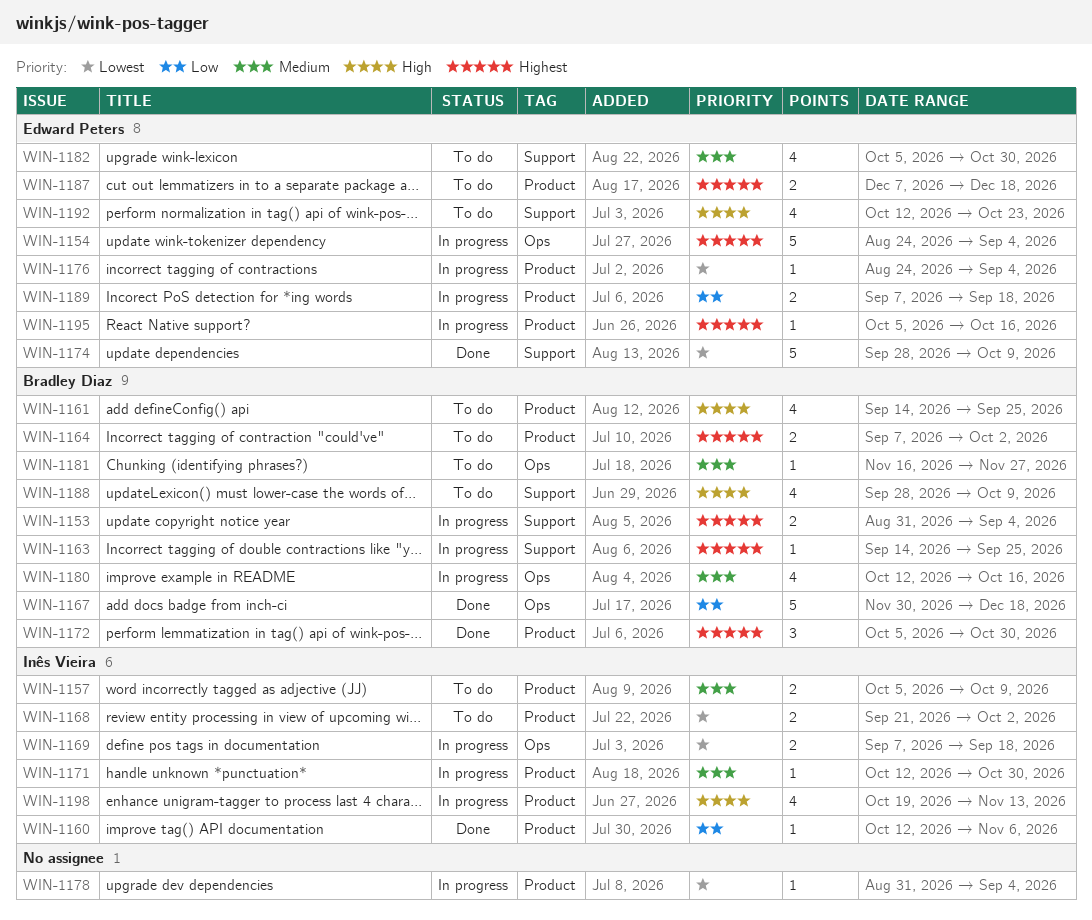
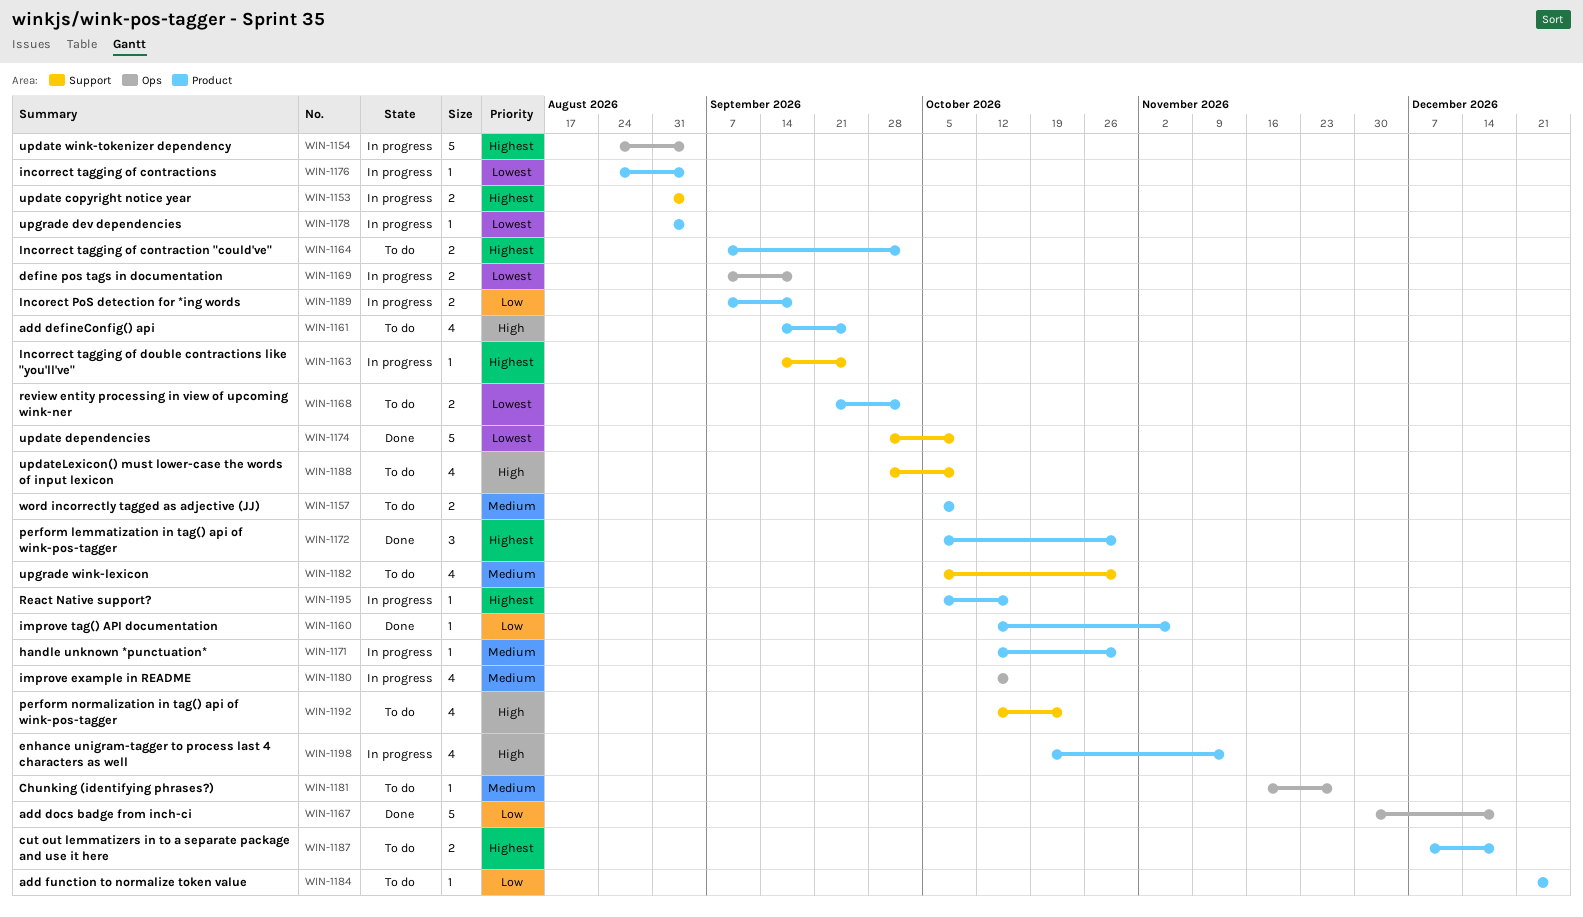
WIN-1184: none -> present

